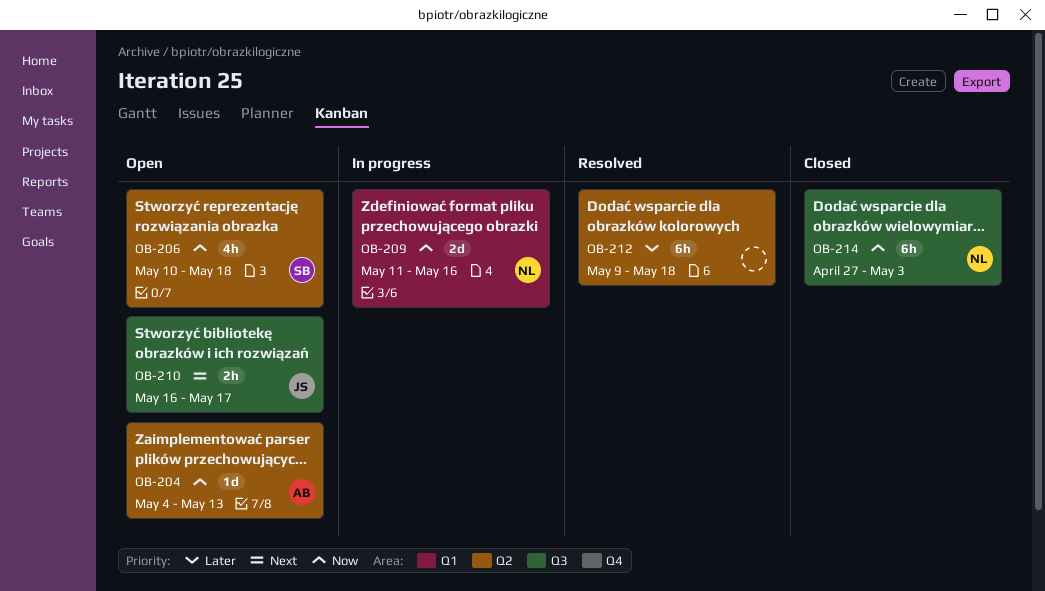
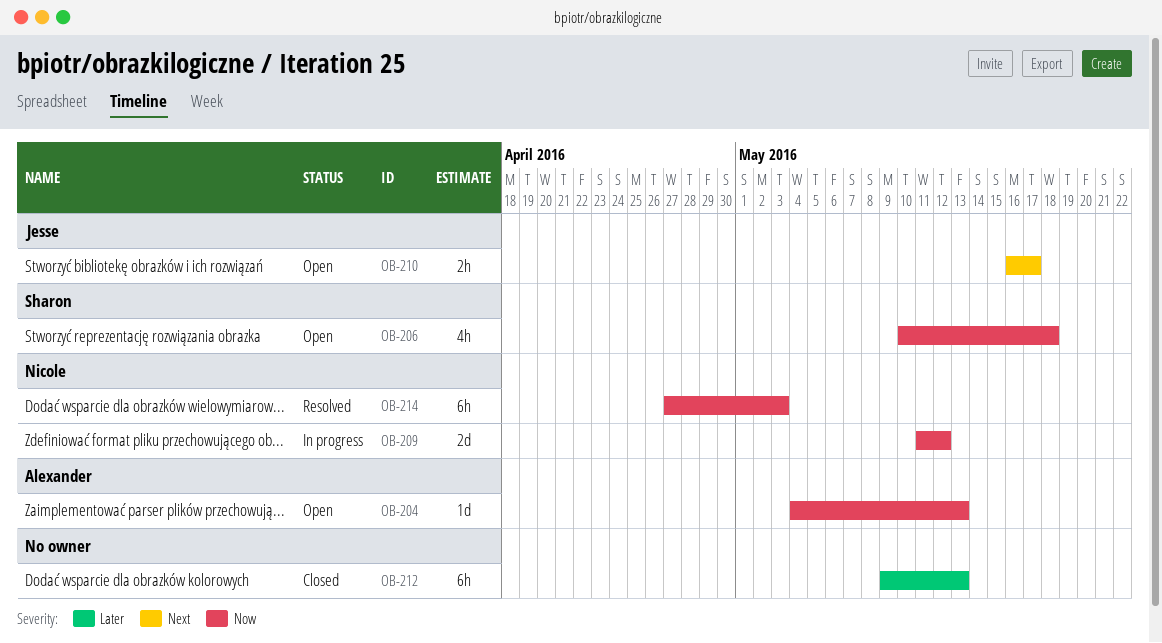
OB-209, due: May 16 -> May 12
OB-212, status: Resolved -> Closed
OB-212, due: May 18 -> May 13
OB-214, status: Closed -> Resolved

